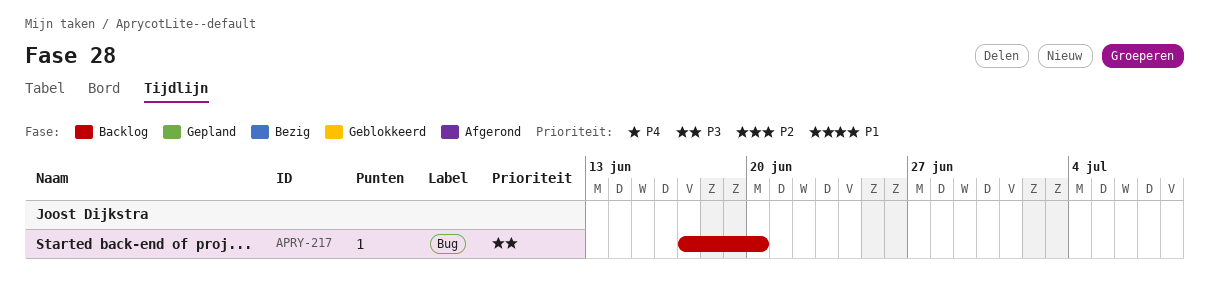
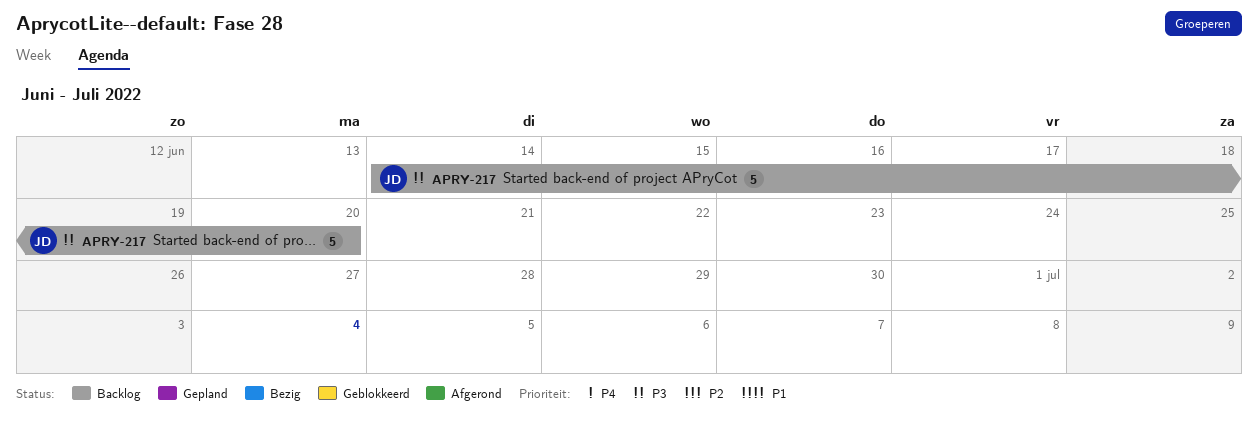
APRY-217, estimate: 1 -> 5
APRY-217, start: Jun 17 -> Jun 14

